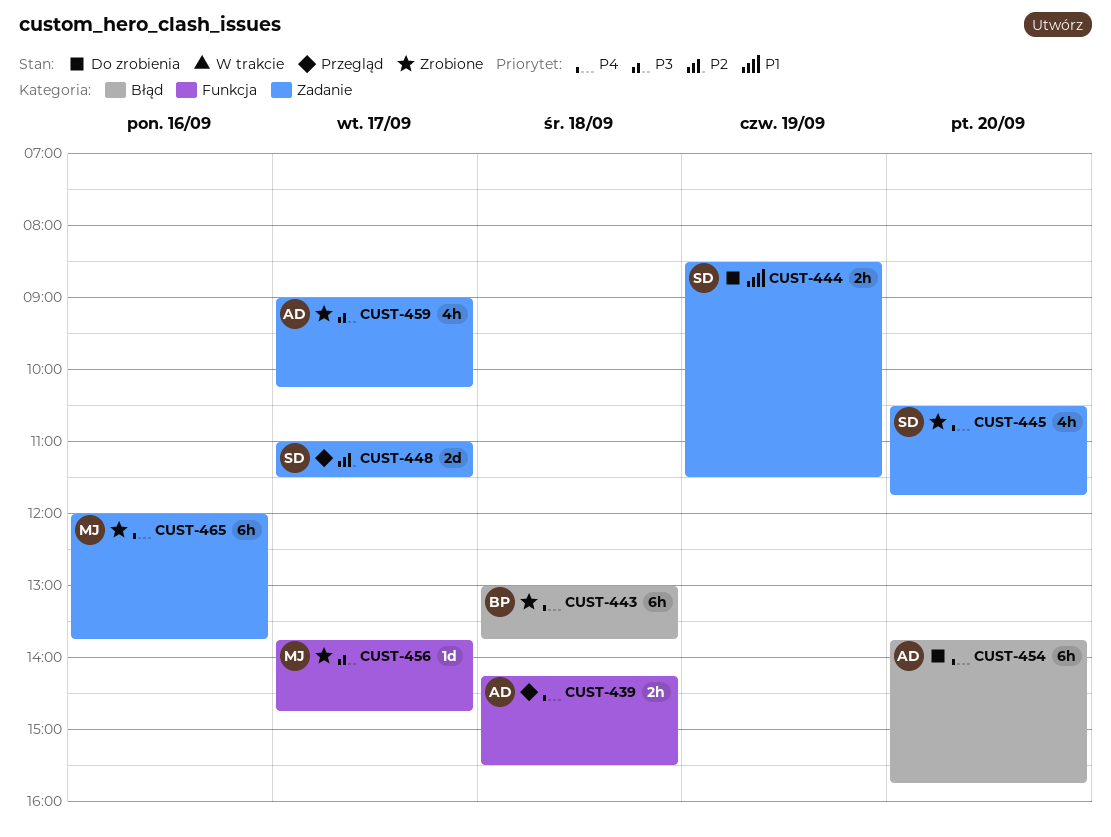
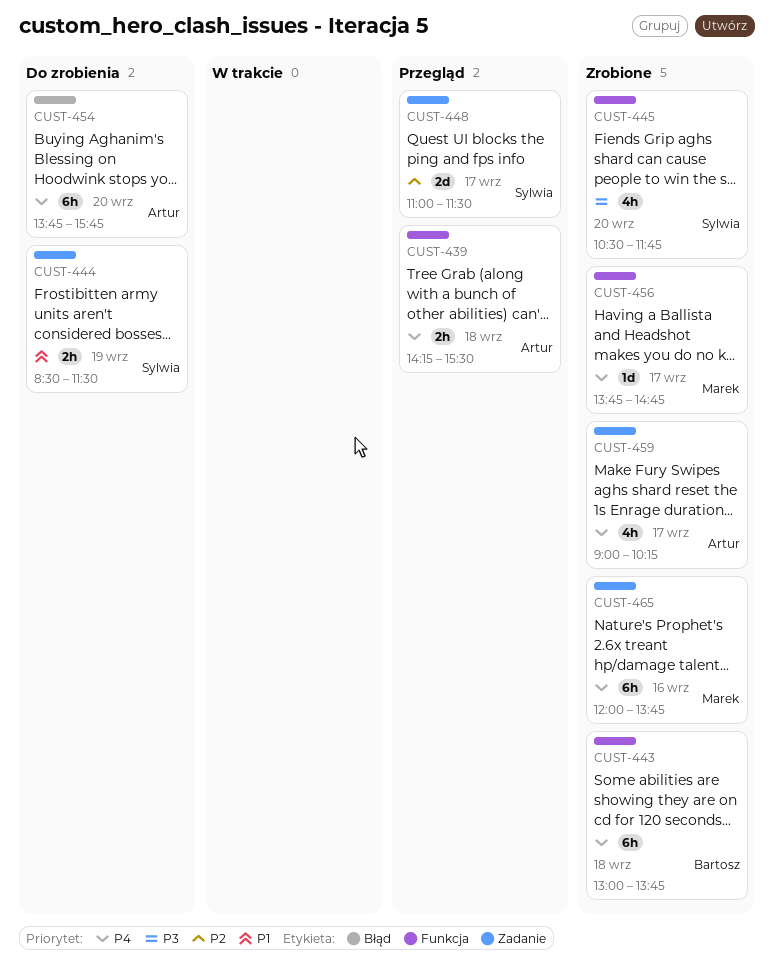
CUST-443, label: Błąd -> Funkcja
CUST-445, priority: P4 -> P3
CUST-445, label: Zadanie -> Funkcja
CUST-456, priority: P3 -> P4
CUST-459, priority: P3 -> P4

